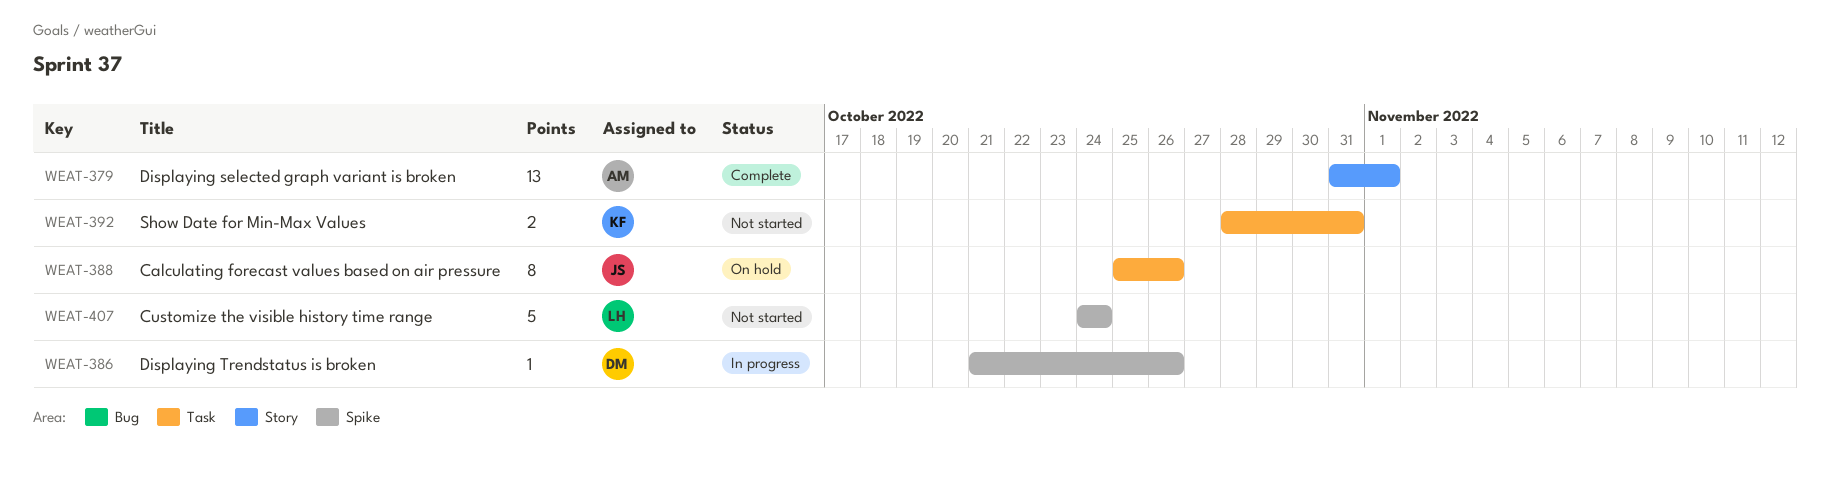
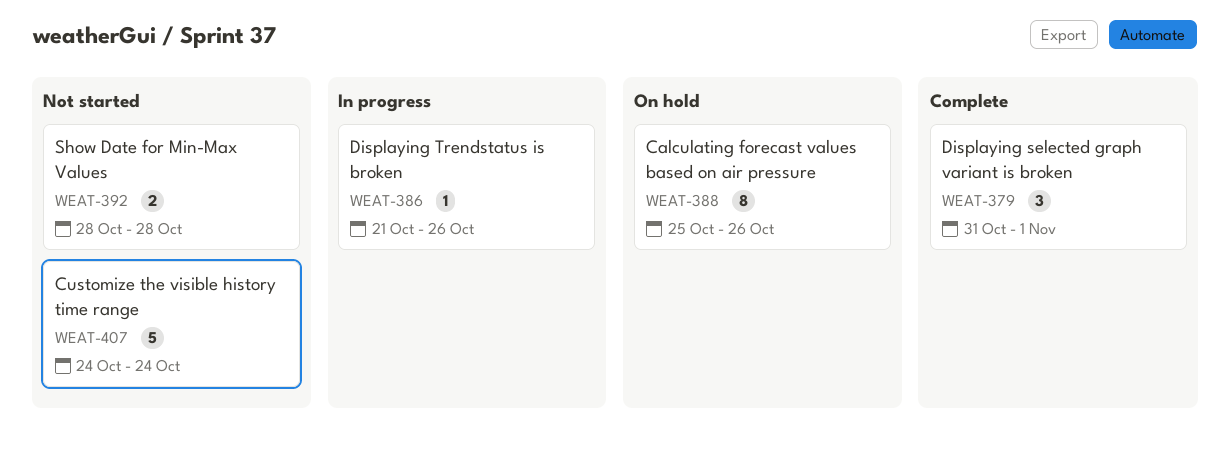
WEAT-379, estimate: 13 -> 3
WEAT-392, due: Oct 31 -> Oct 28

